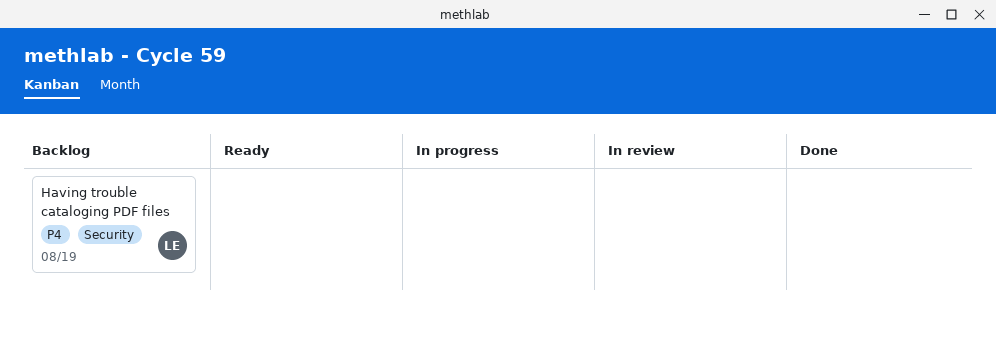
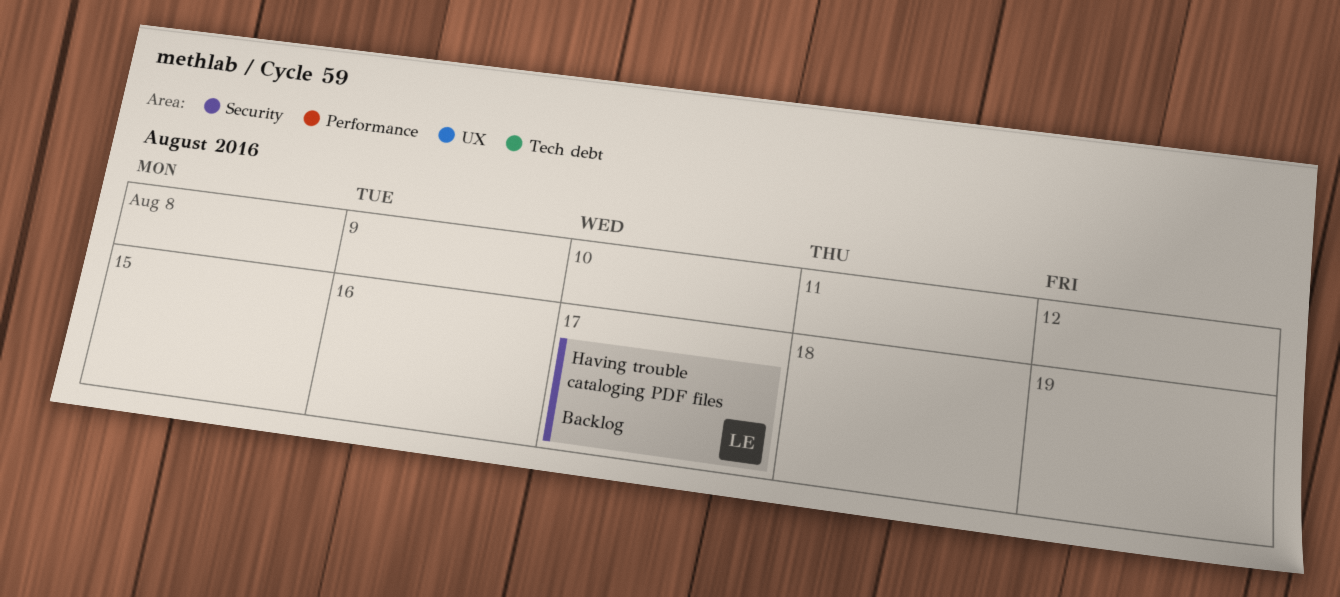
Having trouble cataloging PDF files, due: Aug 19 -> Aug 17

